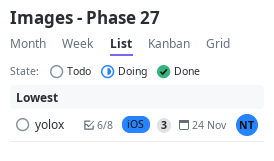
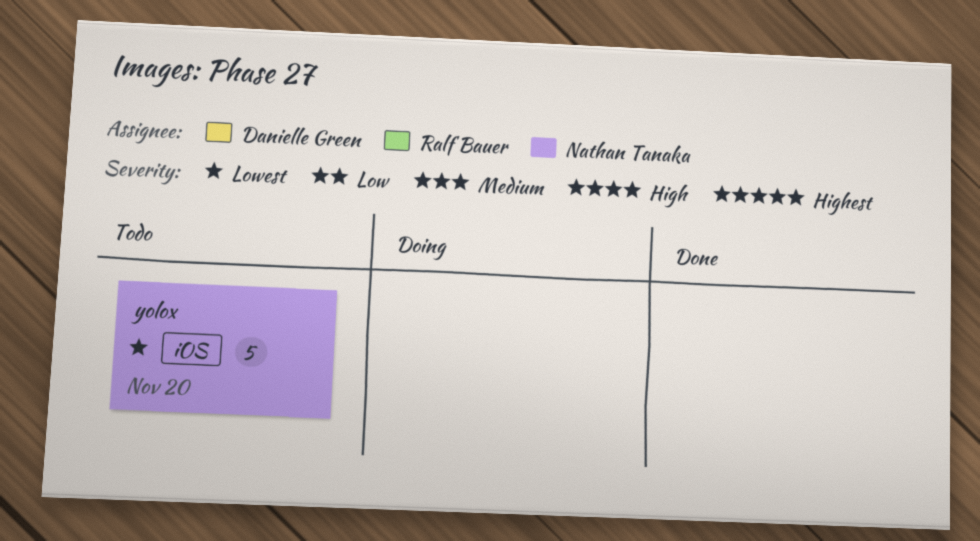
yolox, estimate: 3 -> 5
yolox, due: Nov 24 -> Nov 20

